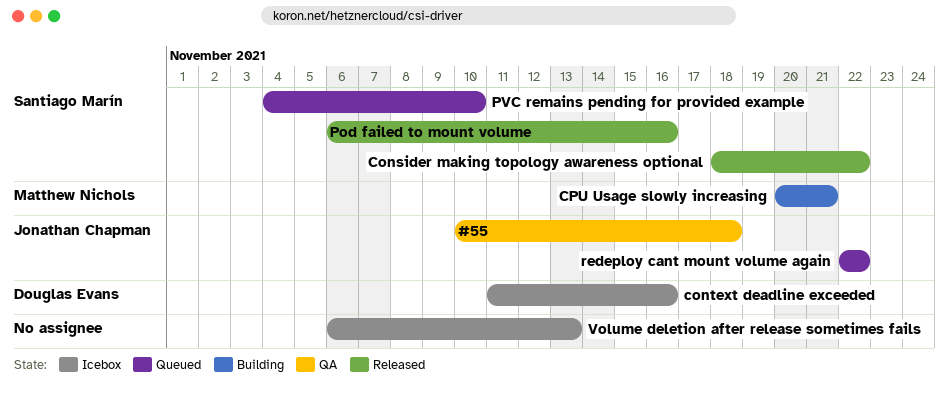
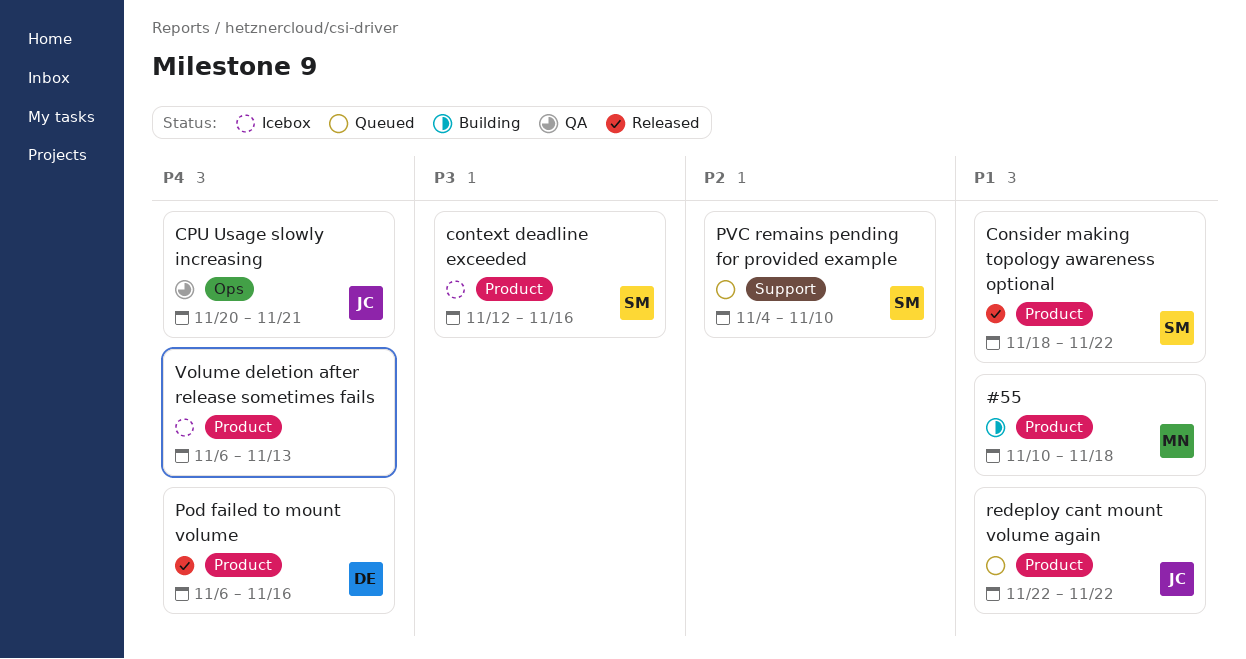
#55, status: QA -> Building
#55, owner: Jonathan Chapman -> Matthew Nichols
context deadline exceeded, owner: Douglas Evans -> Santiago Marín
context deadline exceeded, start: Nov 11 -> Nov 12
CPU Usage slowly increasing, status: Building -> QA
CPU Usage slowly increasing, owner: Matthew Nichols -> Jonathan Chapman
Pod failed to mount volume, owner: Santiago Marín -> Douglas Evans

